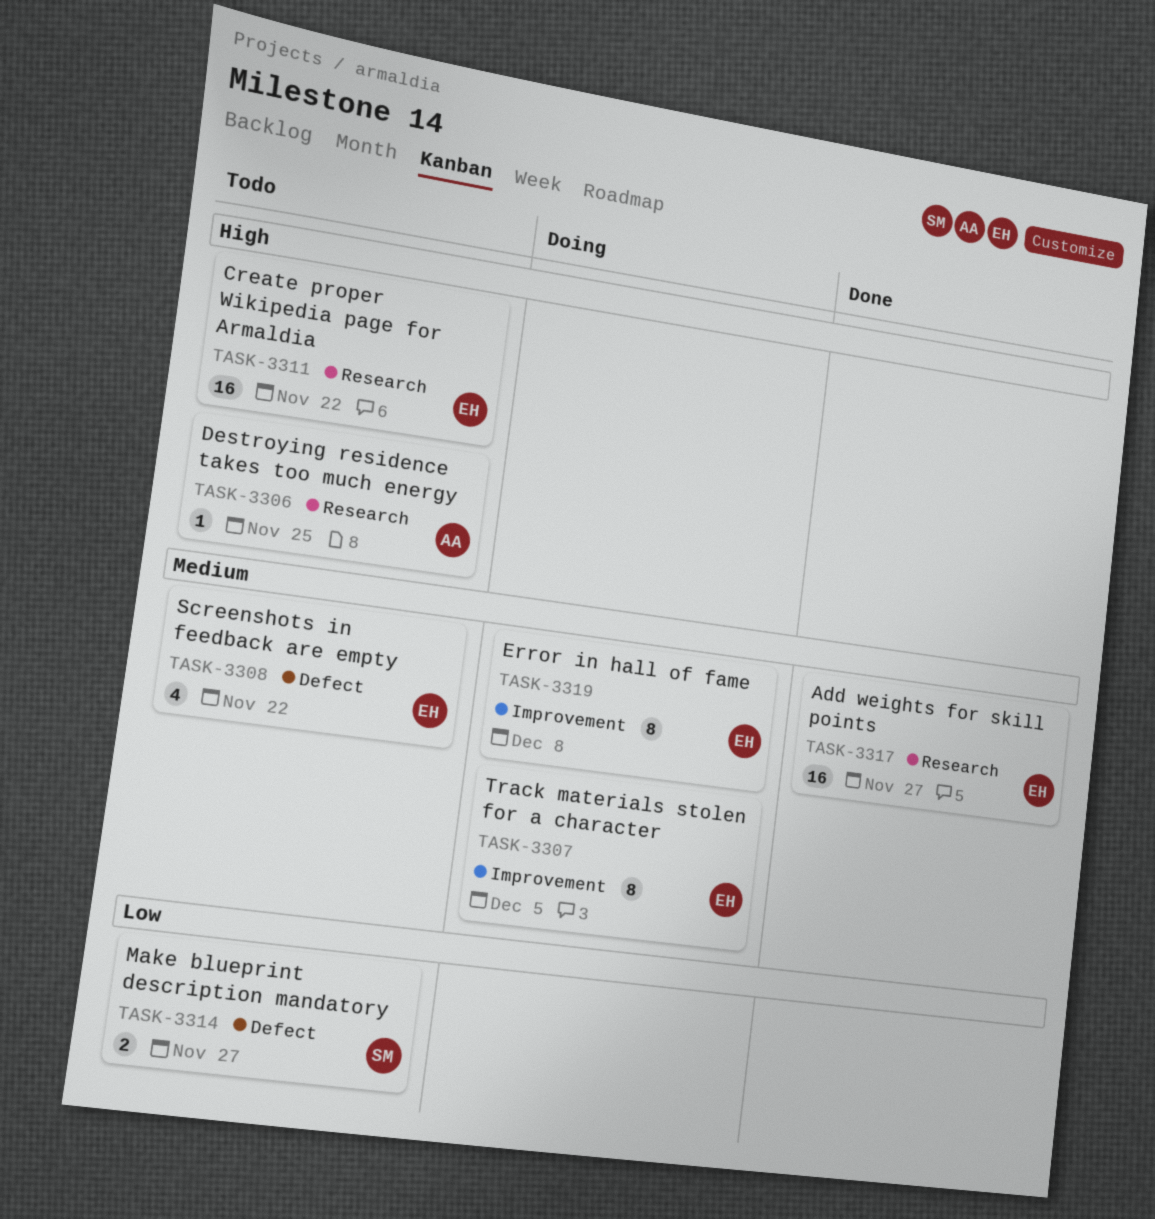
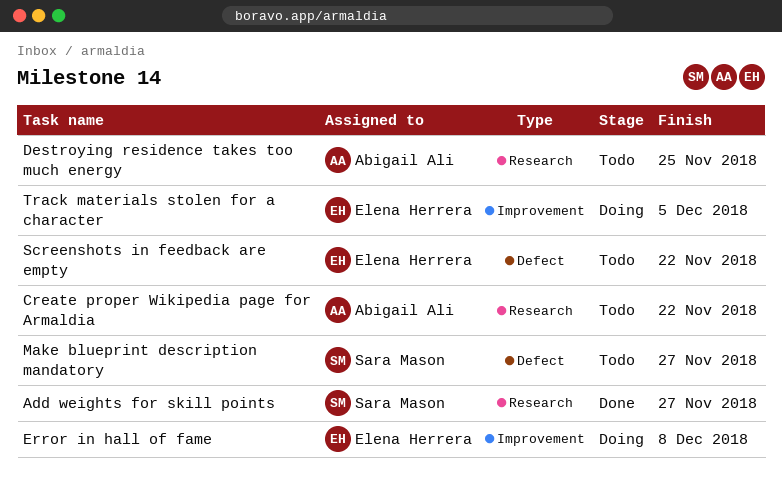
Add weights for skill points, owner: Elena Herrera -> Sara Mason
Create proper Wikipedia page for Armaldia, owner: Elena Herrera -> Abigail Ali

